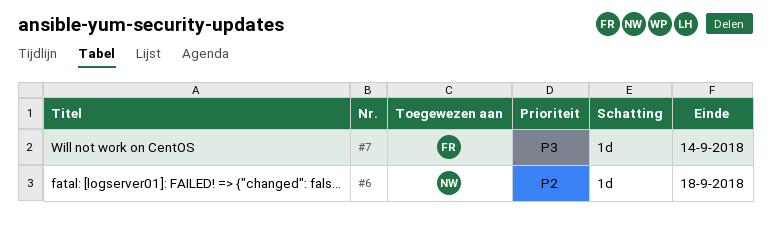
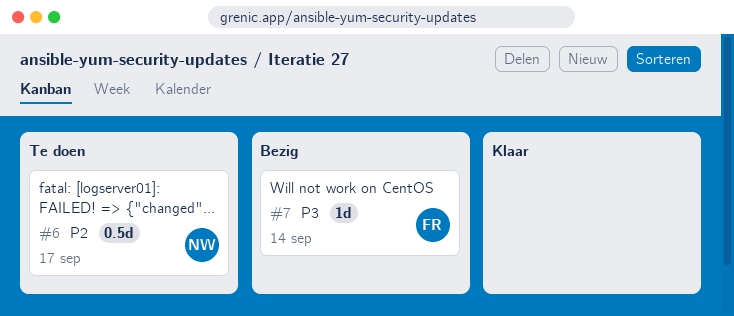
#6, estimate: 1d -> 0.5d
#6, due: Sep 18 -> Sep 17

